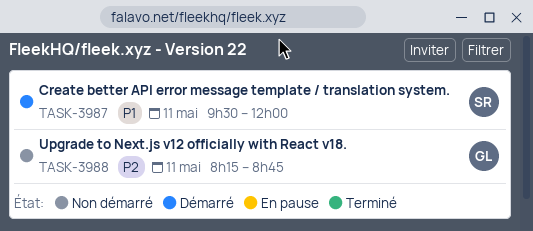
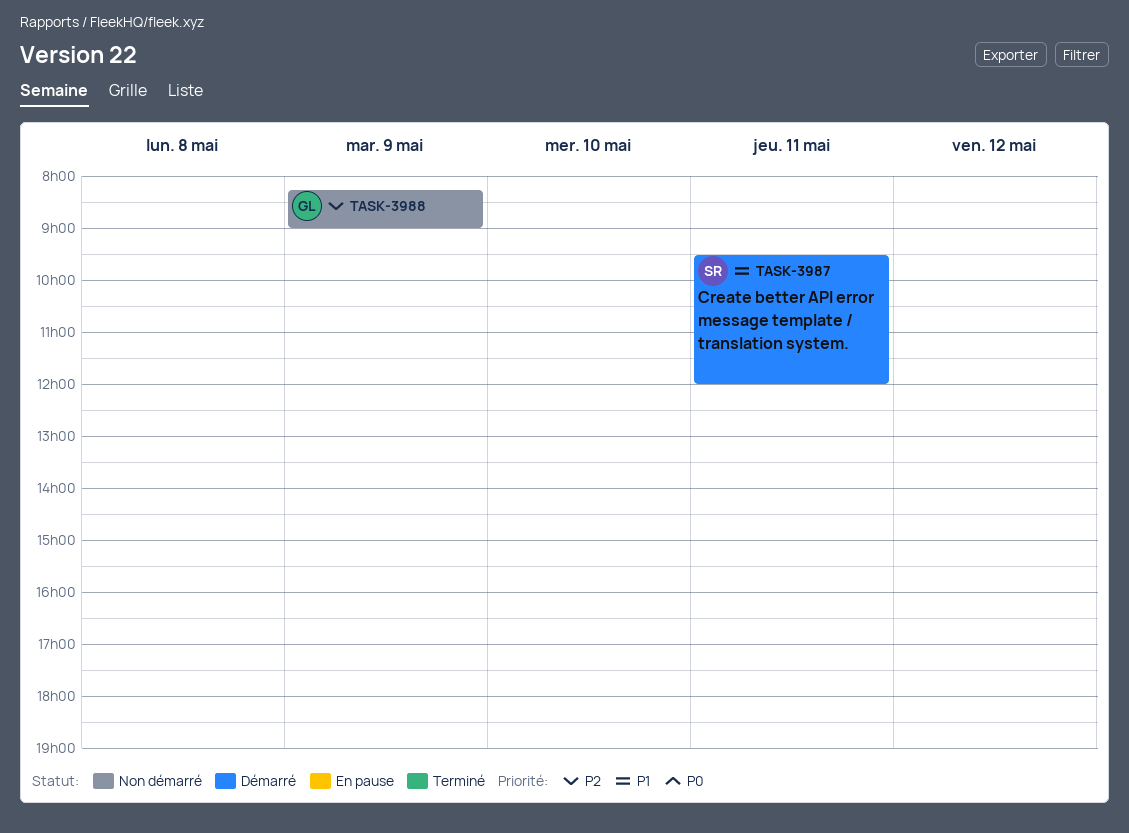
TASK-3988, day: May 11 -> May 9
TASK-3988, ends: 08:45 -> 09:00

